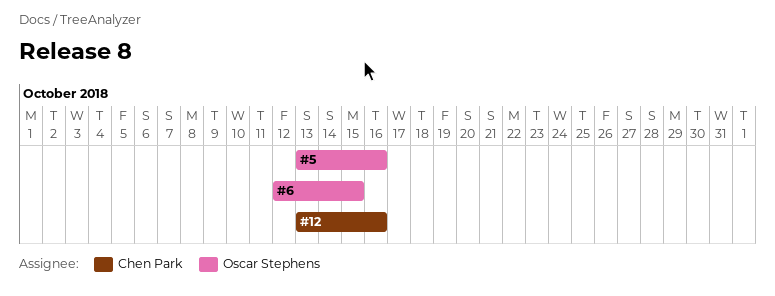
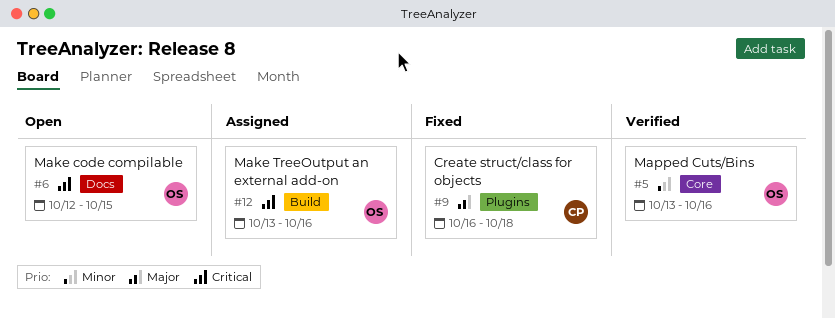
#9: none -> present
#12, owner: Chen Park -> Oscar Stephens

